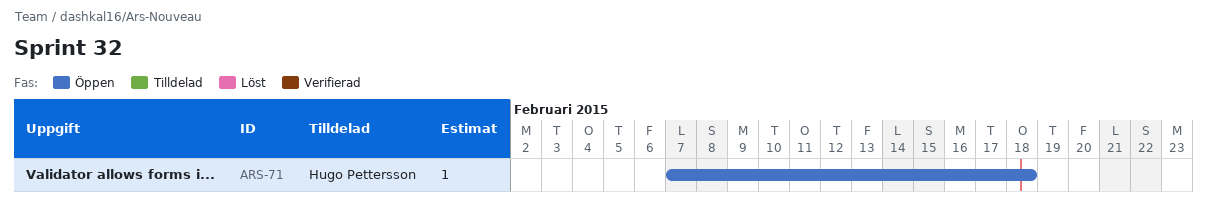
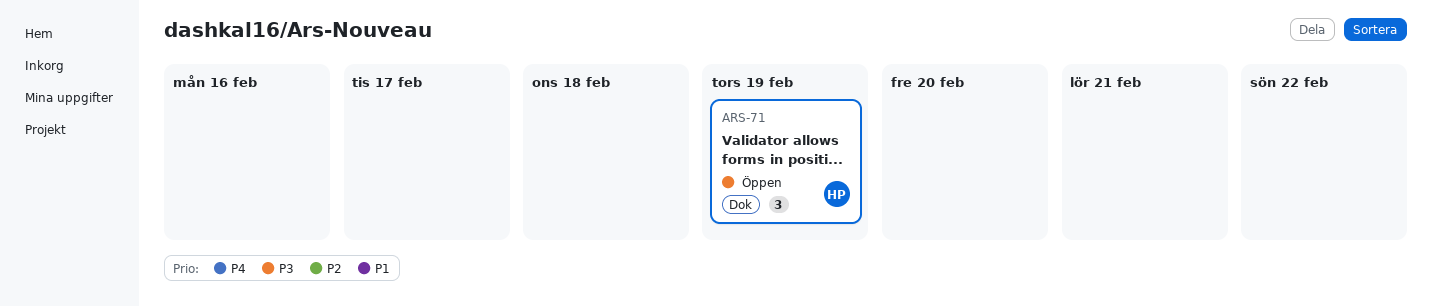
ARS-71, estimate: 1 -> 3
ARS-71, due: Feb 18 -> Feb 19

